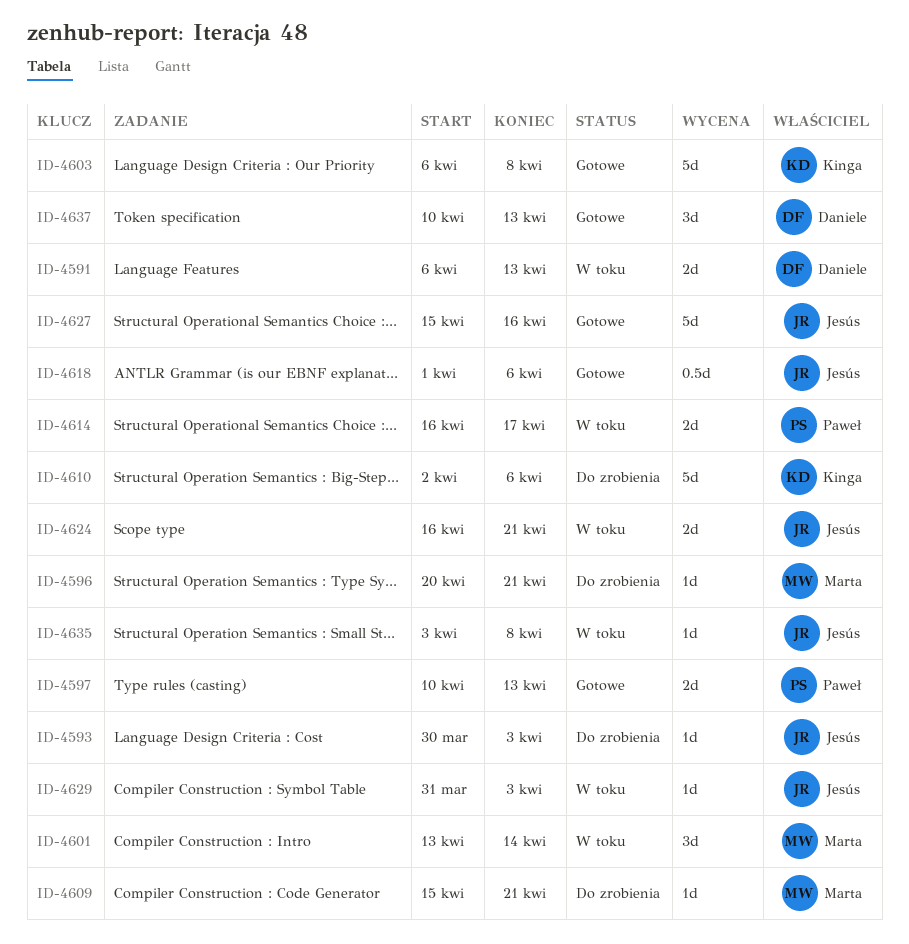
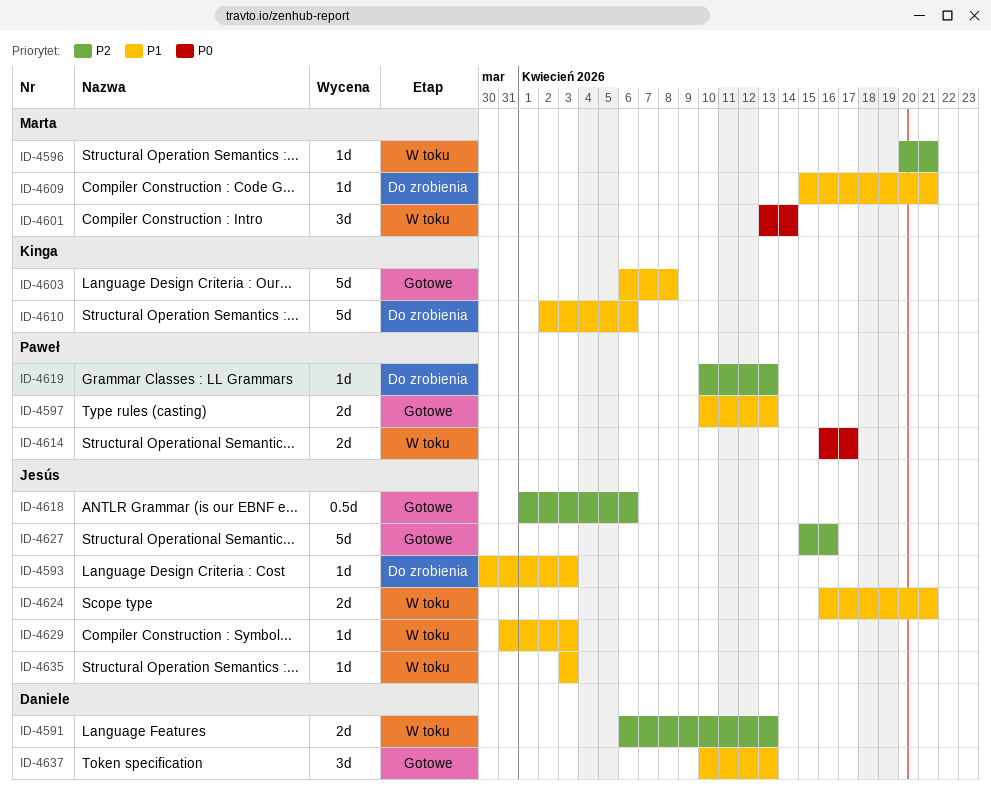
ID-4596, status: Do zrobienia -> W toku
ID-4619: none -> present
ID-4635, due: Apr 8 -> Apr 3

